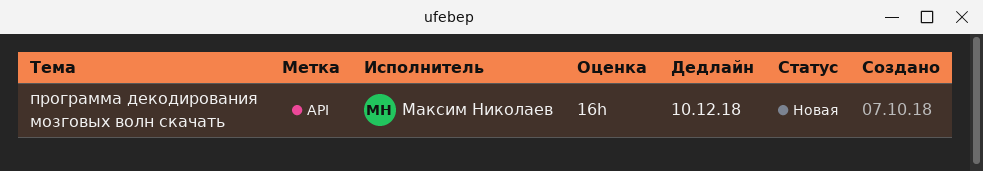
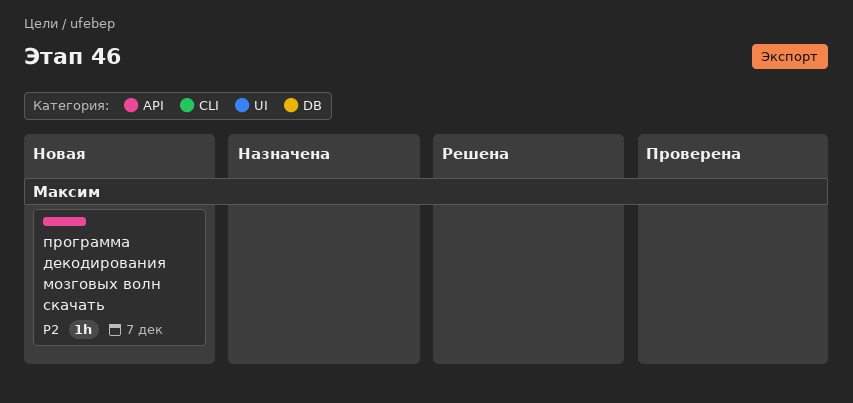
программа декодирования мозговых волн скачать, estimate: 16h -> 1h
программа декодирования мозговых волн скачать, due: Dec 10 -> Dec 7

